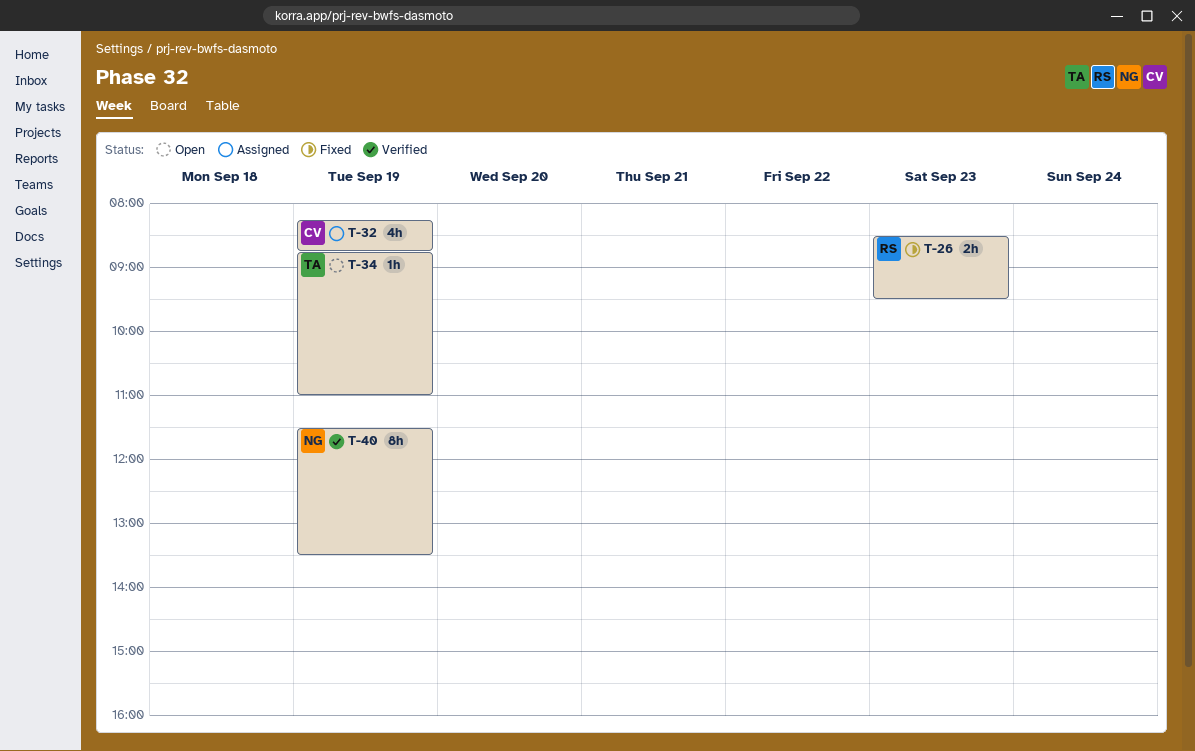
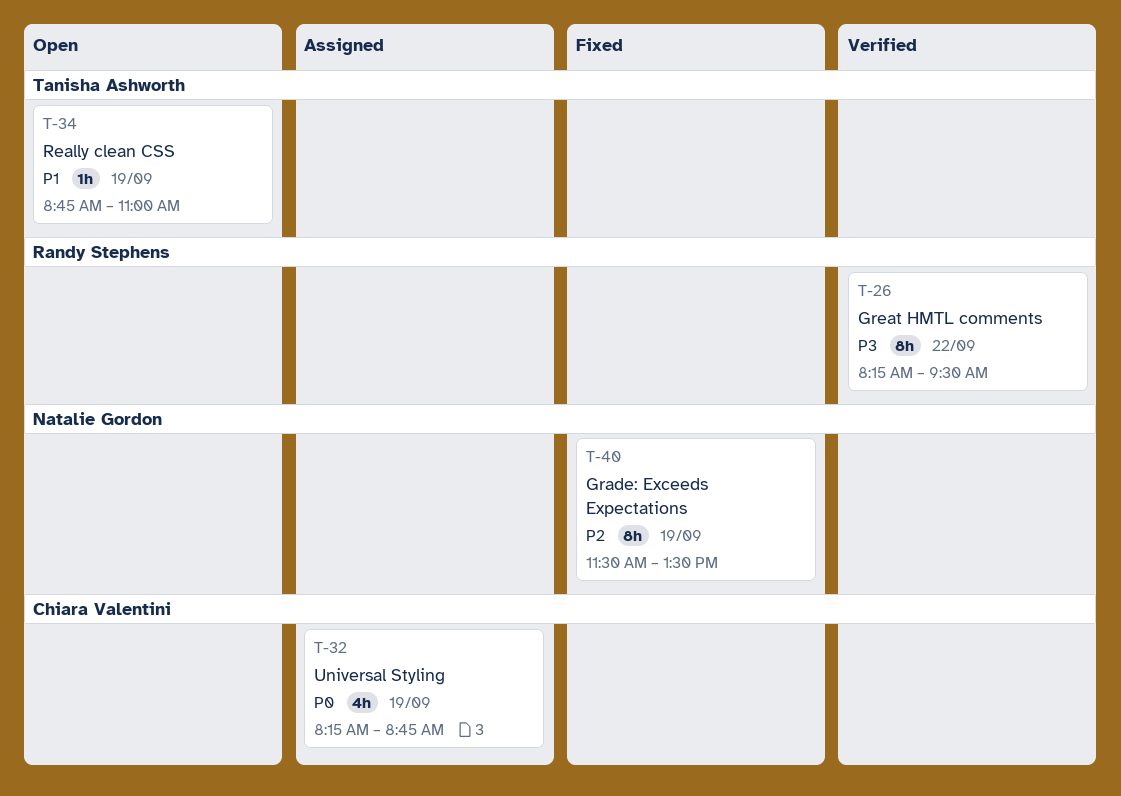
T-26, status: Fixed -> Verified
T-26, estimate: 2h -> 8h
T-26, day: Sep 23 -> Sep 22
T-26, begins: 08:30 -> 08:15
T-40, status: Verified -> Fixed

